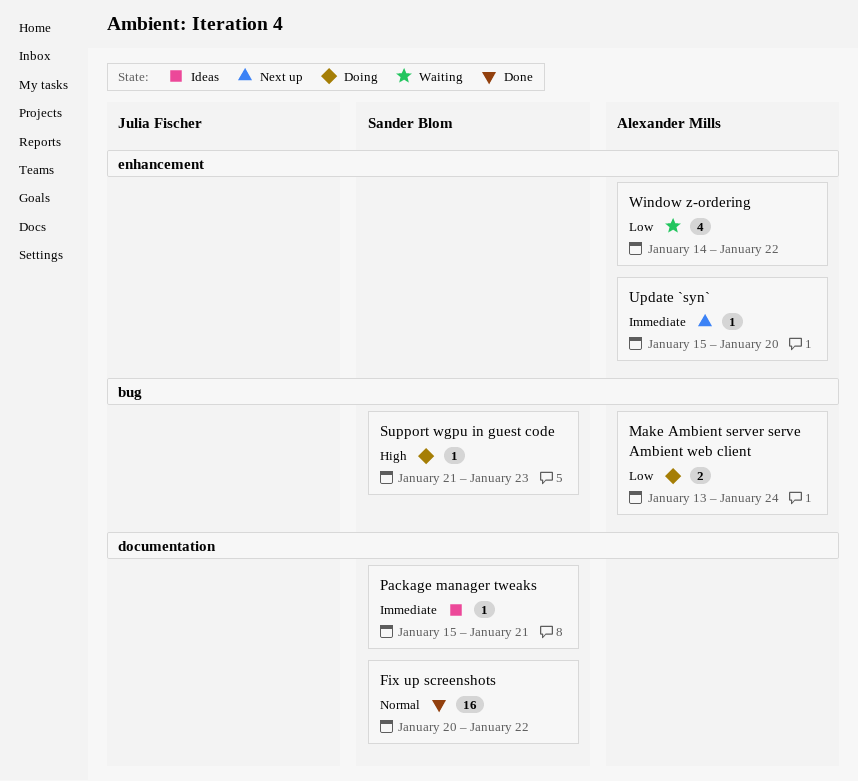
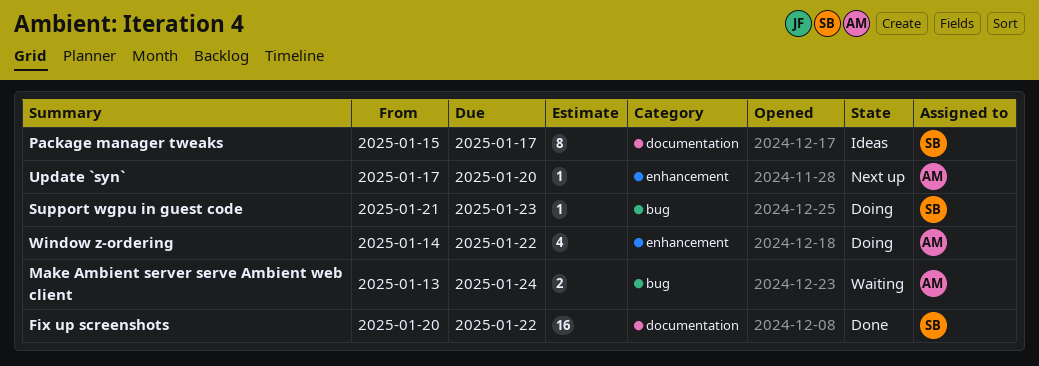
Make Ambient server serve Ambient web client, status: Doing -> Waiting
Package manager tweaks, estimate: 1 -> 8
Package manager tweaks, due: Jan 21 -> Jan 17
Update `syn`, start: Jan 15 -> Jan 17
Window z-ordering, status: Waiting -> Doing

